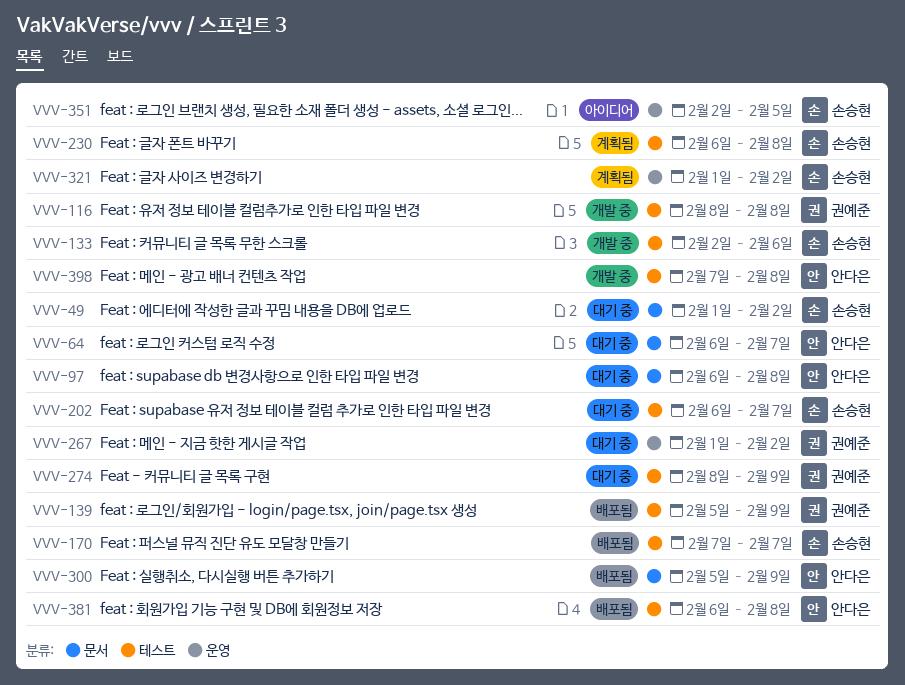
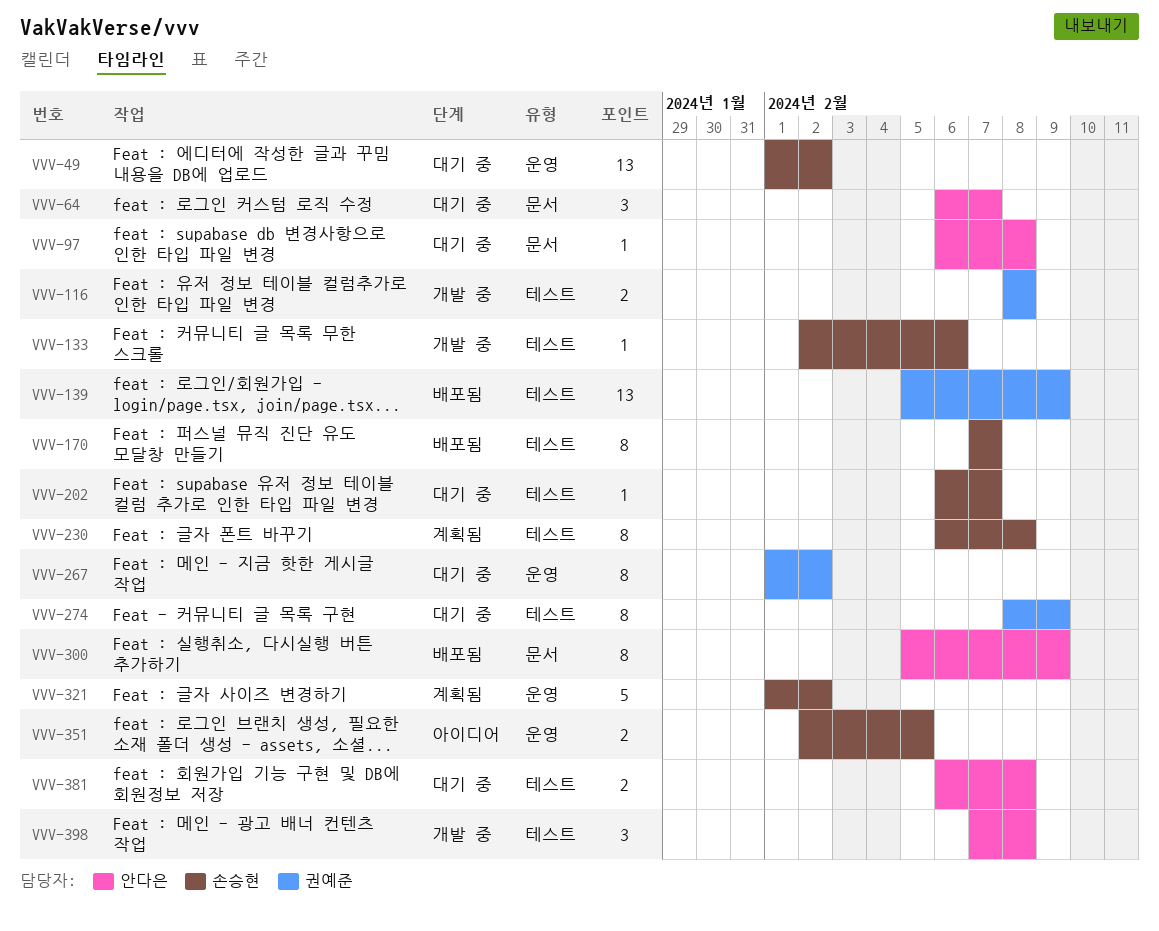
VVV-49, label: 문서 -> 운영
VVV-381, status: 배포됨 -> 대기 중

